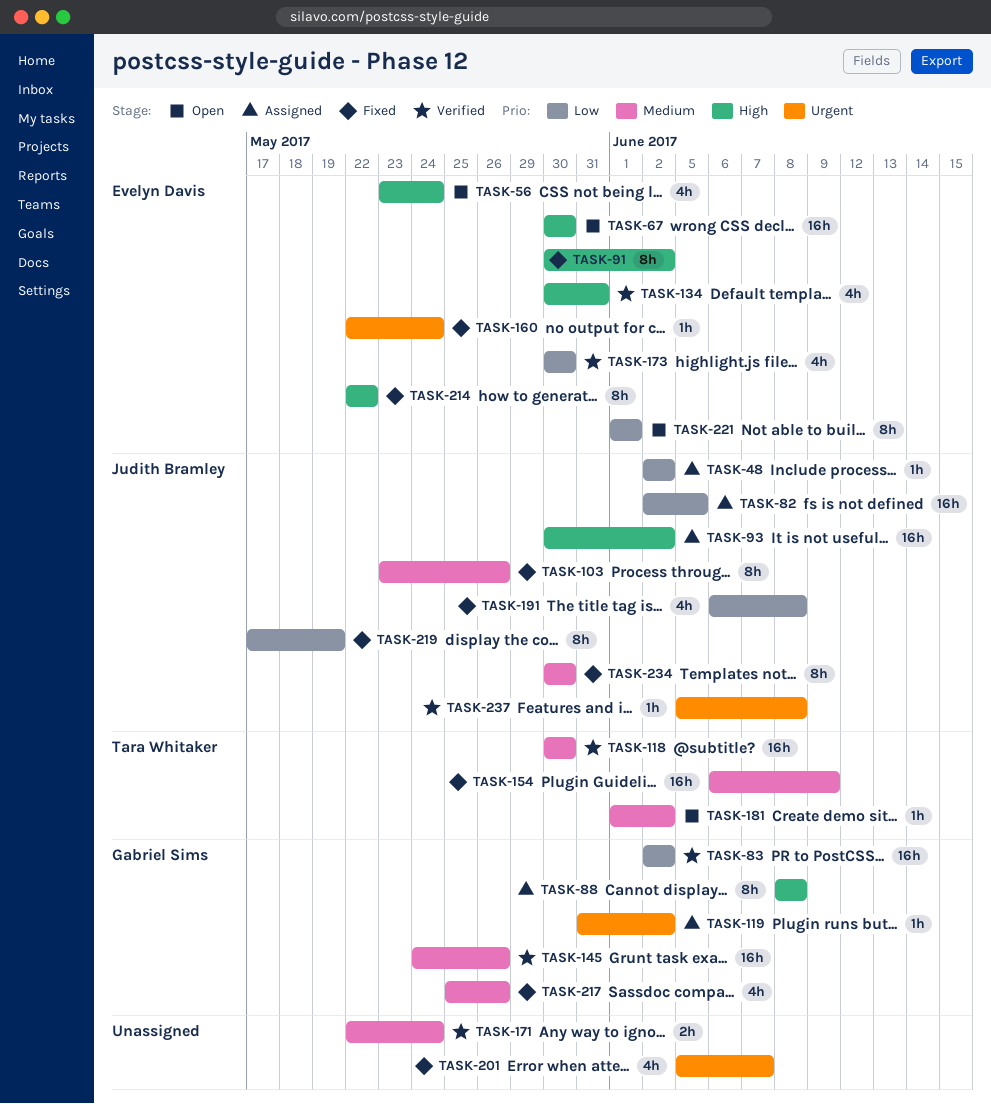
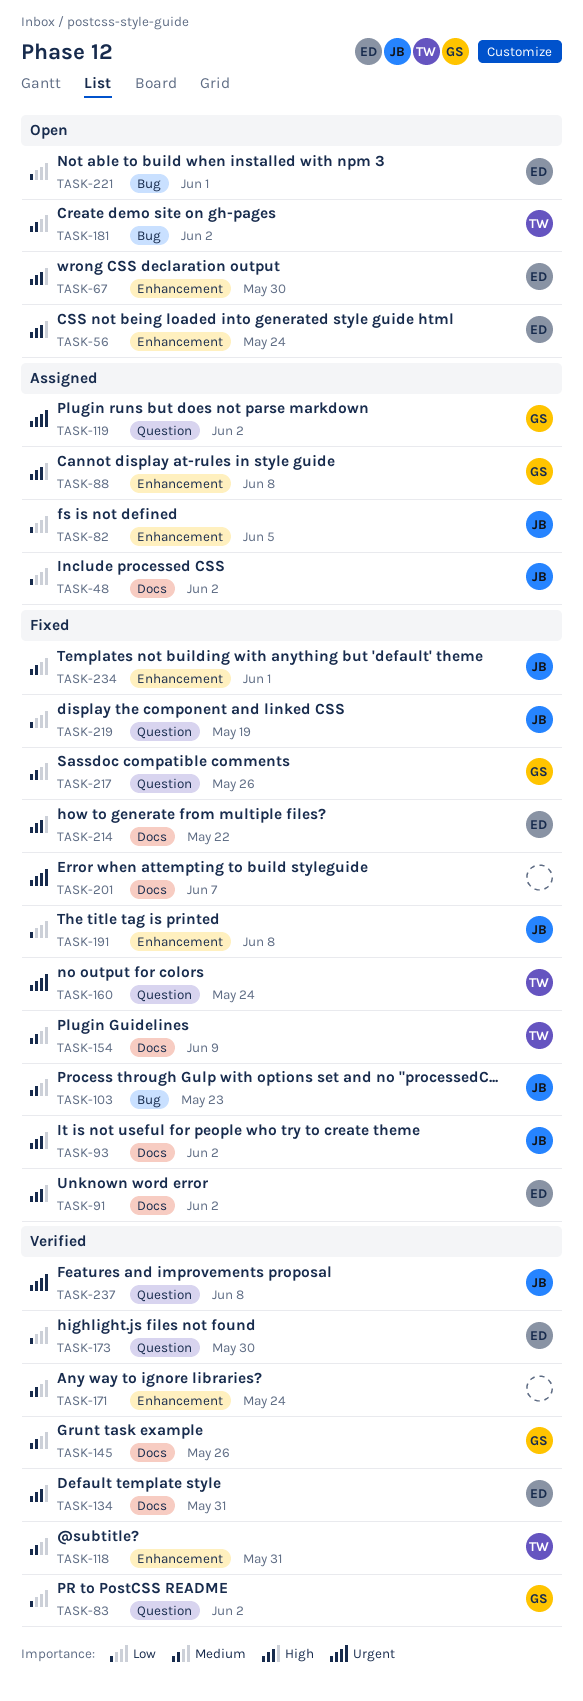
TASK-93, status: Assigned -> Fixed
TASK-103, due: May 26 -> May 23
TASK-118, due: May 30 -> May 31
TASK-160, owner: Evelyn Davis -> Tara Whitaker
TASK-234, due: May 30 -> Jun 1

